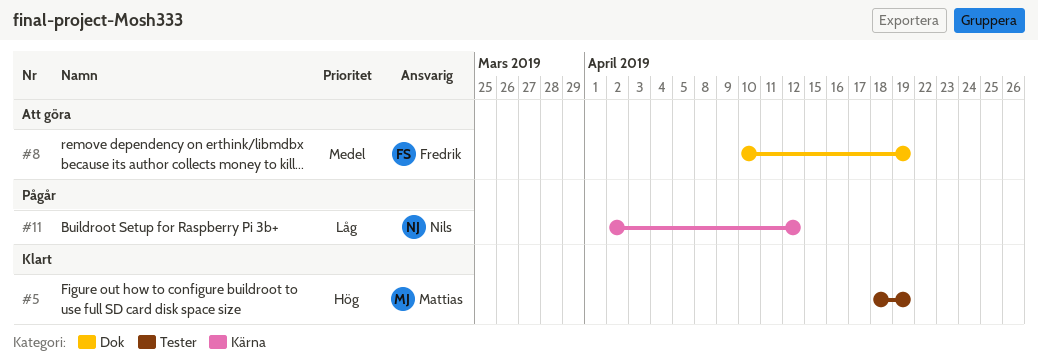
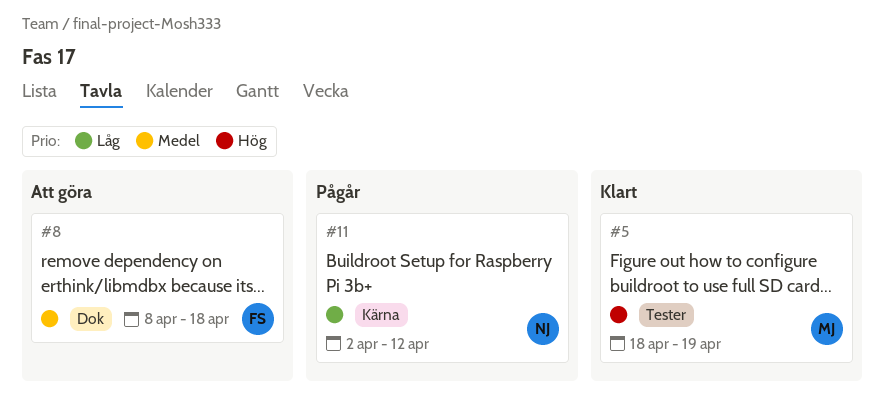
#8, start: Apr 10 -> Apr 8
#8, due: Apr 19 -> Apr 18

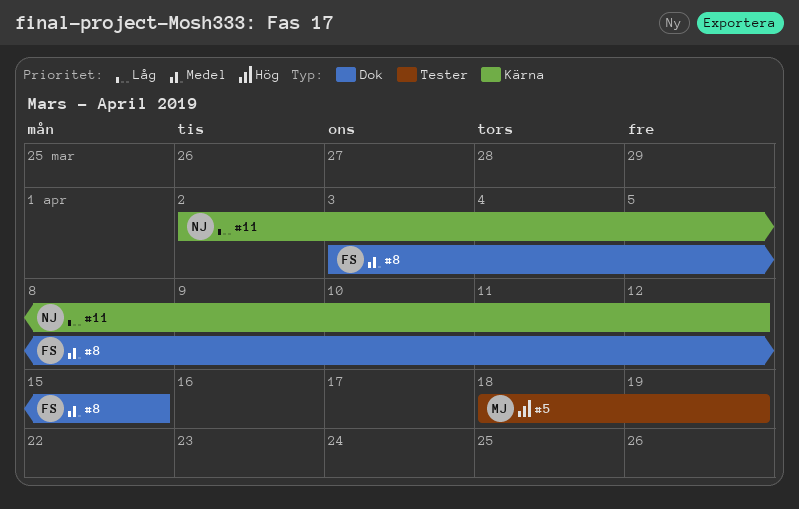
#8, start: Apr 8 -> Apr 3
#8, due: Apr 18 -> Apr 15

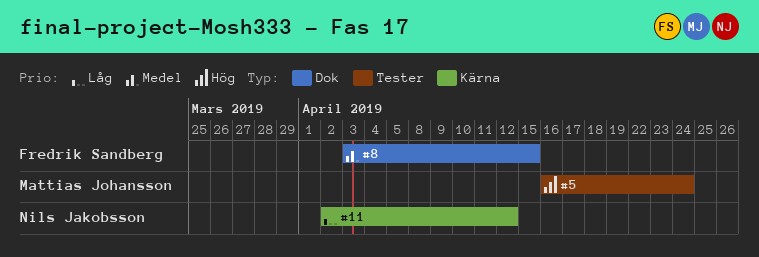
#5, start: Apr 18 -> Apr 16
#5, due: Apr 19 -> Apr 24

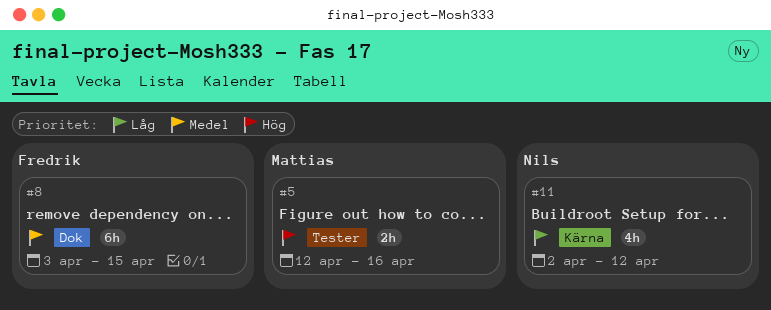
#5, start: Apr 16 -> Apr 12
#5, due: Apr 24 -> Apr 16

